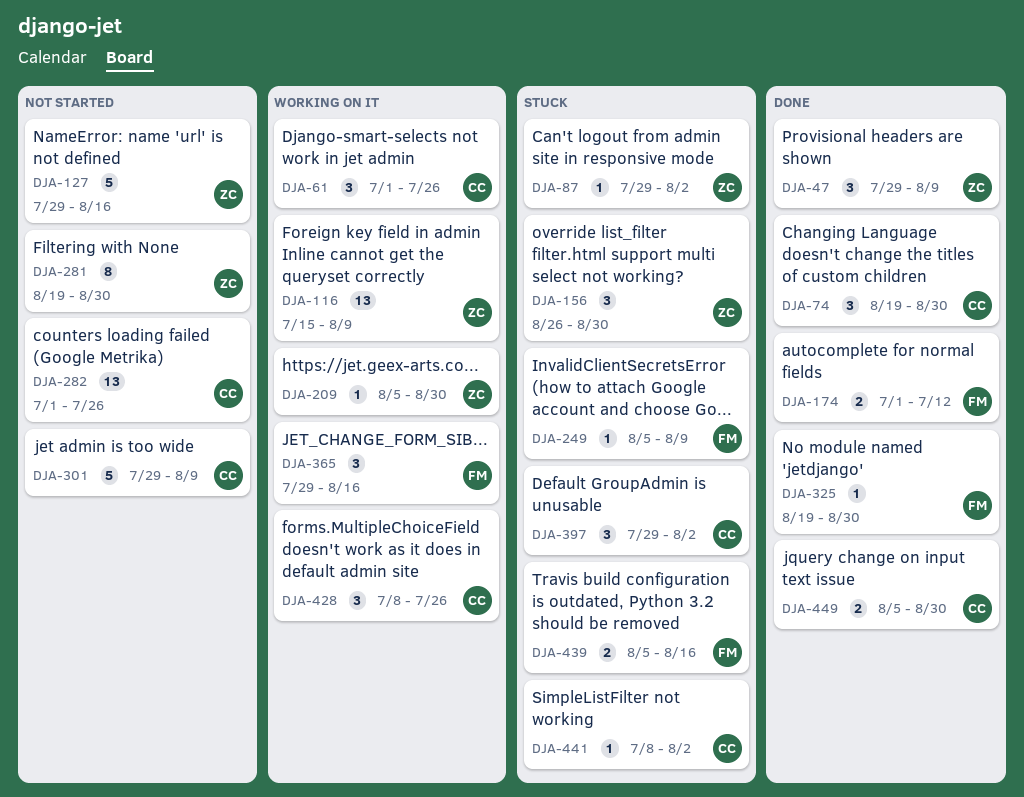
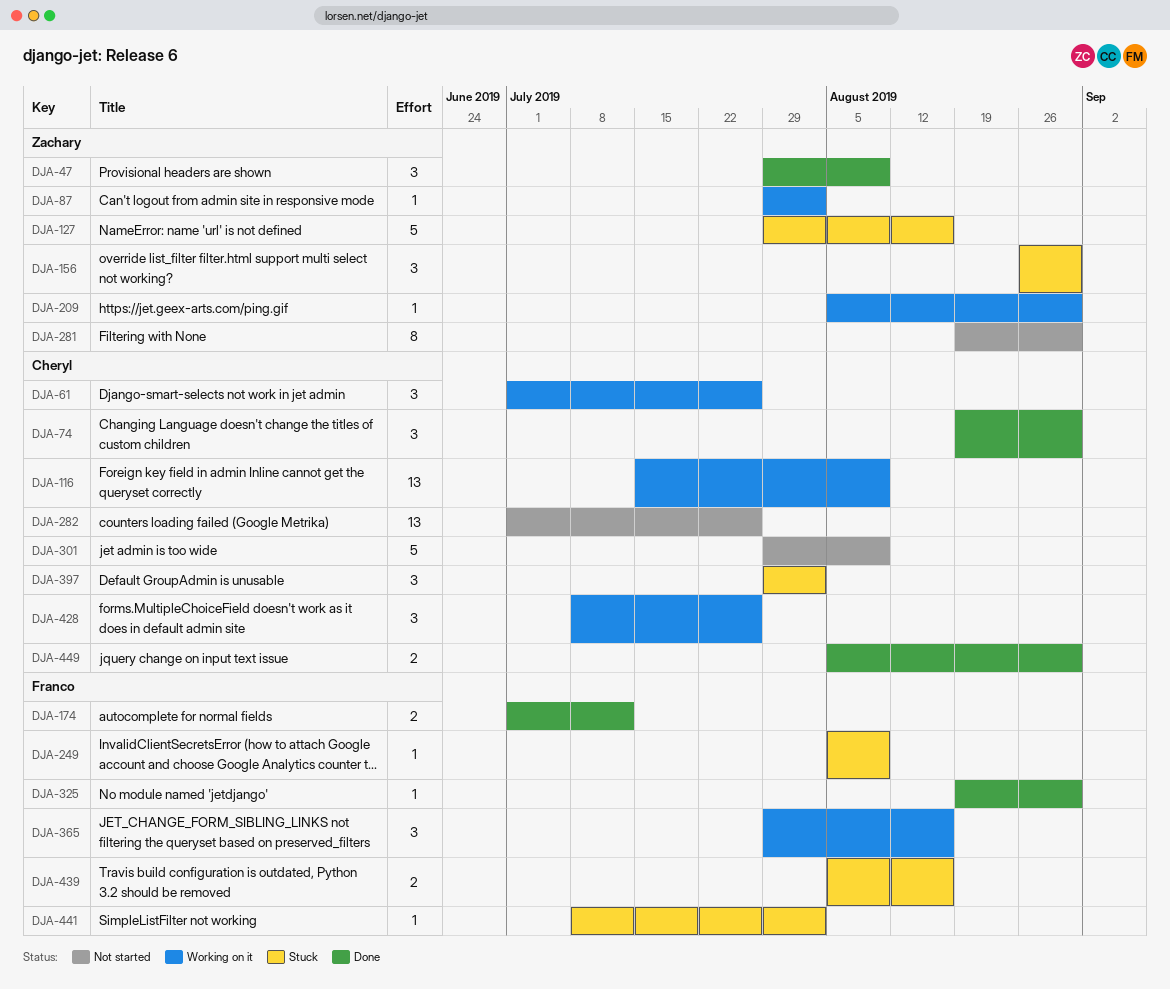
DJA-87, status: Stuck -> Working on it
DJA-116, owner: Zachary -> Cheryl
DJA-127, status: Not started -> Stuck
DJA-441, owner: Cheryl -> Franco

